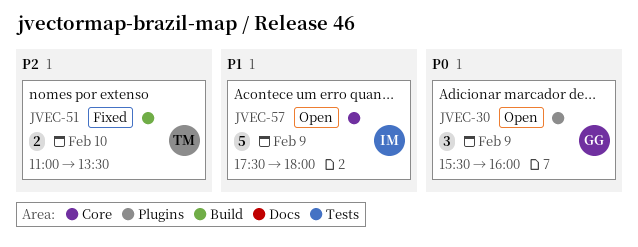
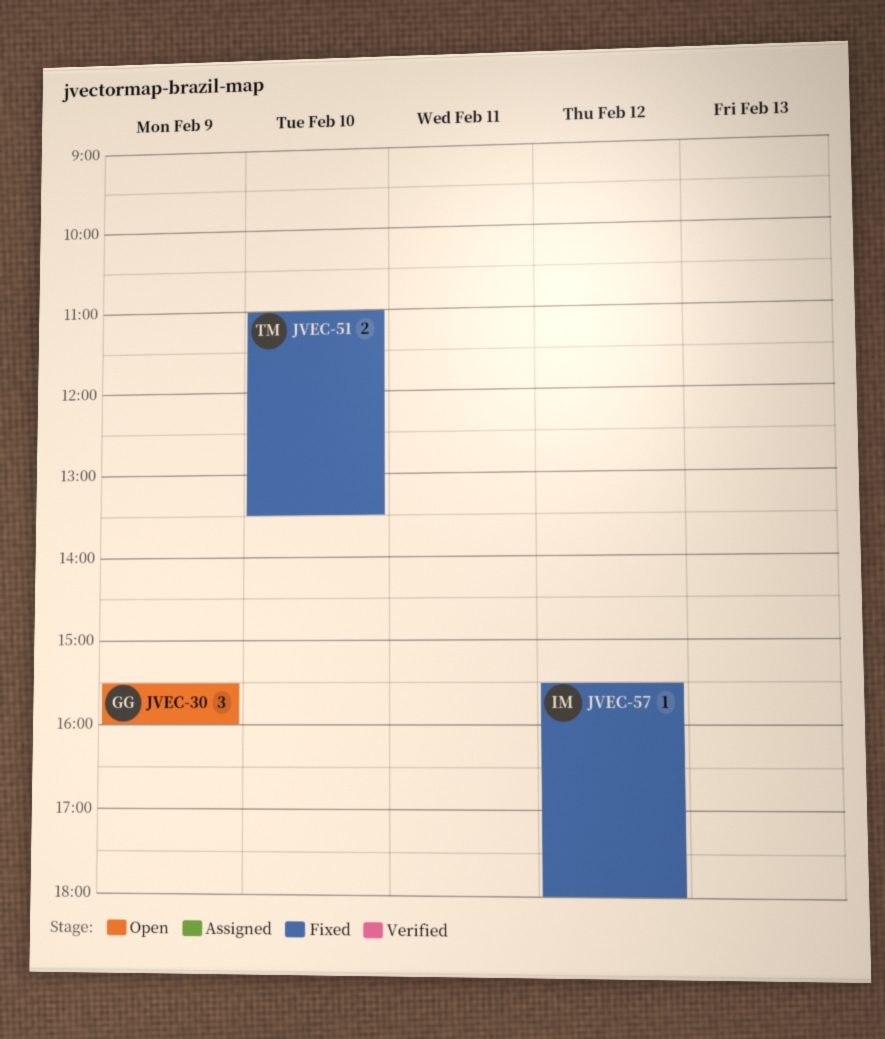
JVEC-57, status: Open -> Fixed
JVEC-57, estimate: 5 -> 1
JVEC-57, day: Feb 9 -> Feb 12
JVEC-57, begins: 17:30 -> 15:30

